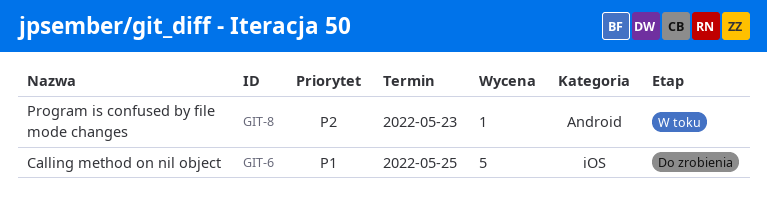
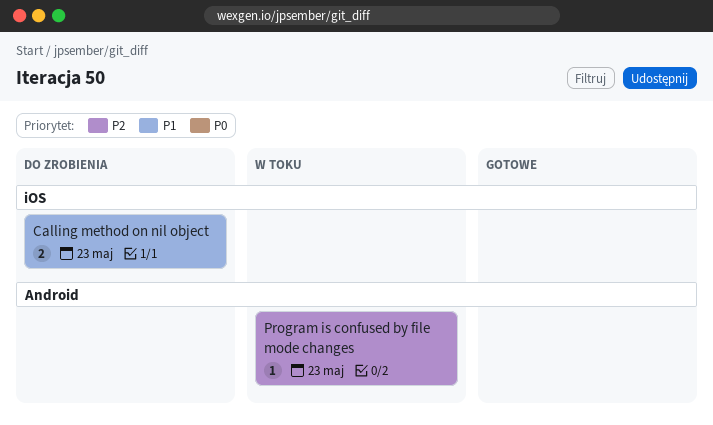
Calling method on nil object, estimate: 5 -> 2
Calling method on nil object, due: May 25 -> May 23

